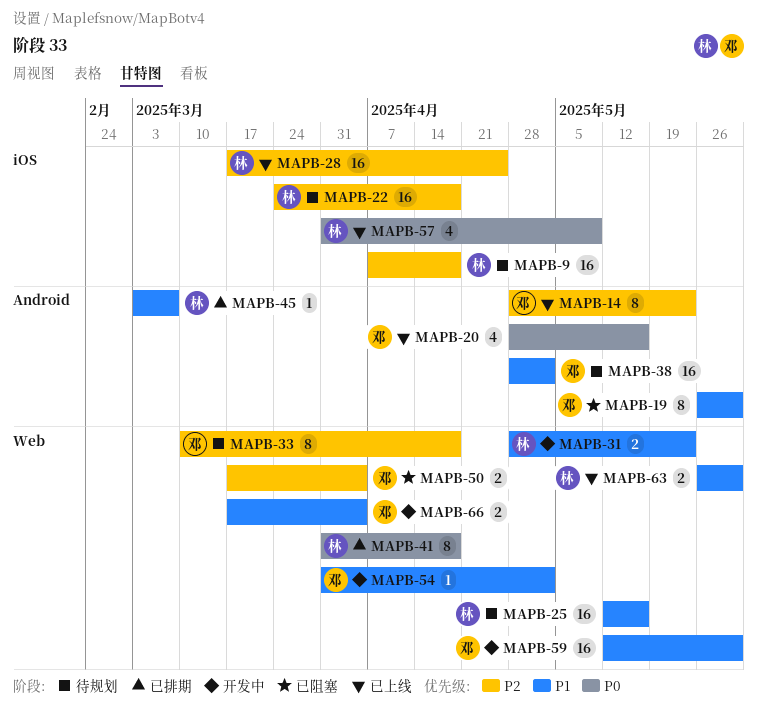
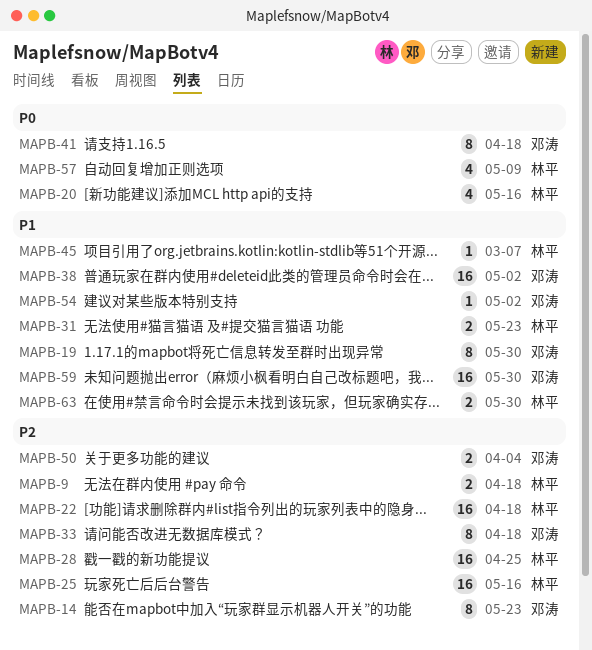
MAPB-9, estimate: 16 -> 2
MAPB-20, owner: 邓涛 -> 林平
MAPB-25, priority: P1 -> P2
MAPB-41, owner: 林平 -> 邓涛
MAPB-66: present -> none

